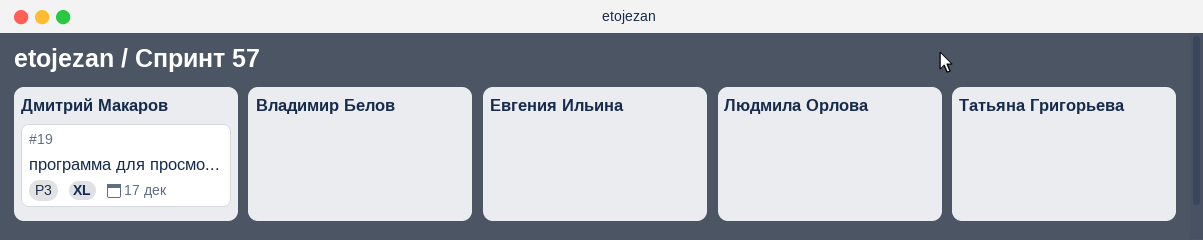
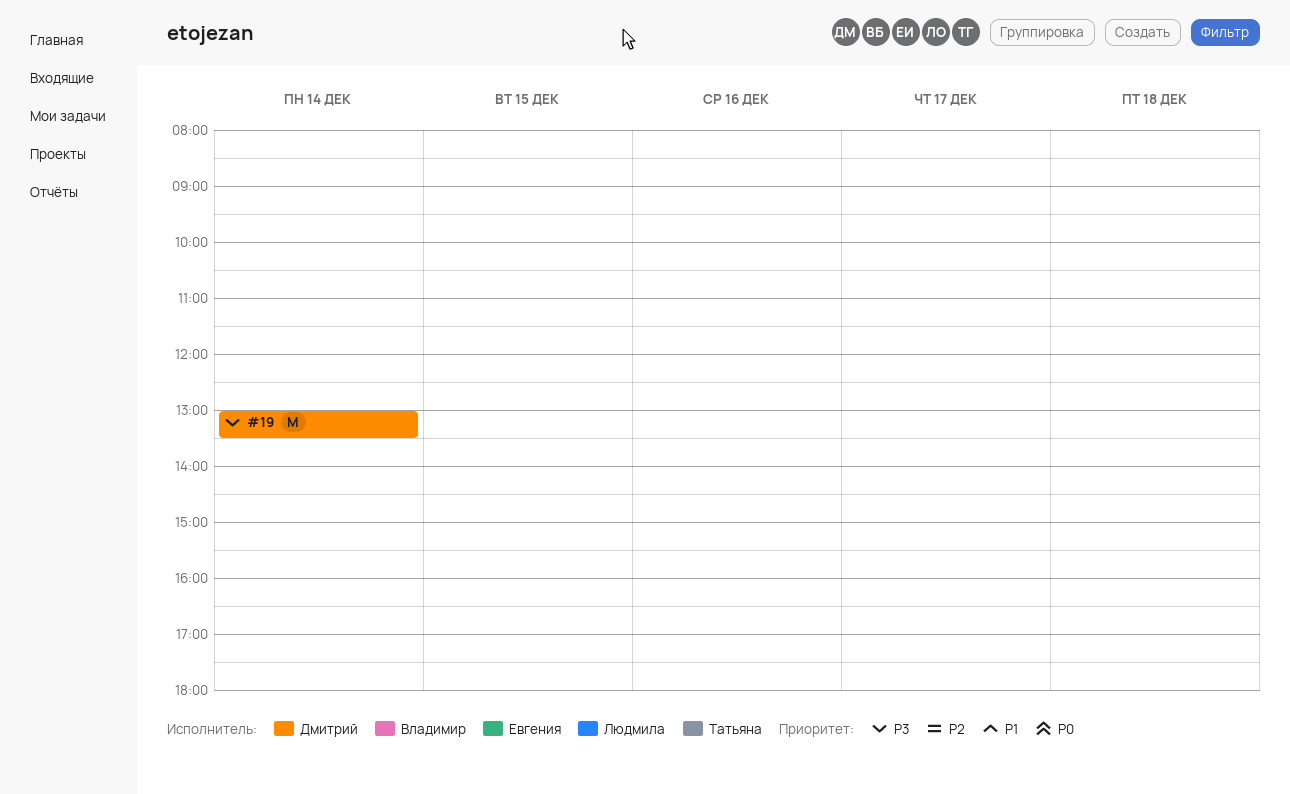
#19, estimate: XL -> M
#19, day: Dec 17 -> Dec 14

